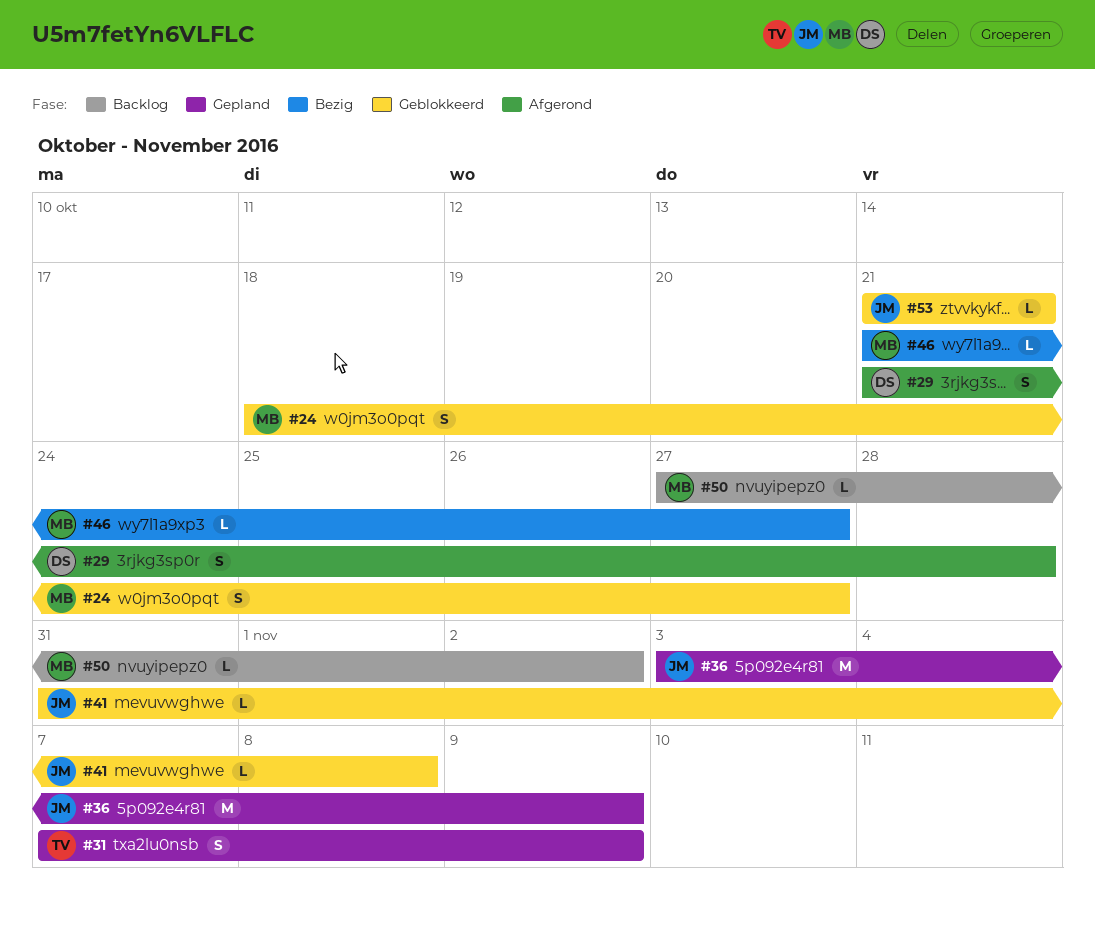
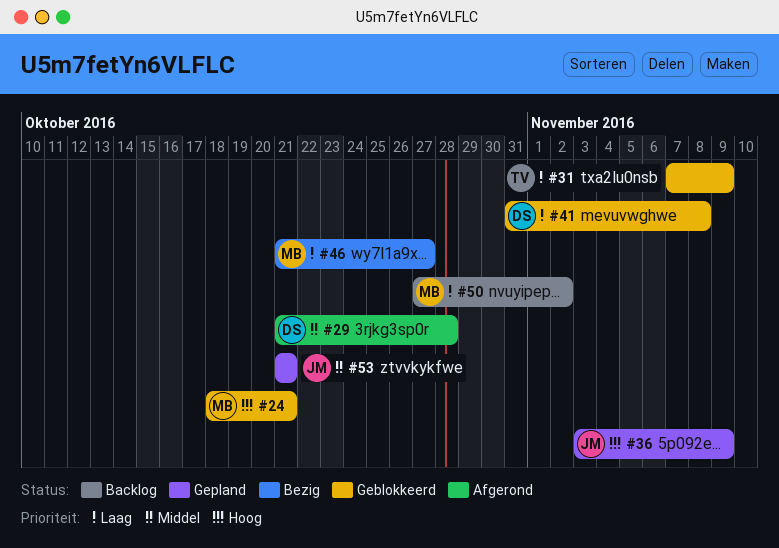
#24, due: Oct 27 -> Oct 21
#31, status: Gepland -> Geblokkeerd
#41, owner: JM -> DS
#53, status: Geblokkeerd -> Gepland

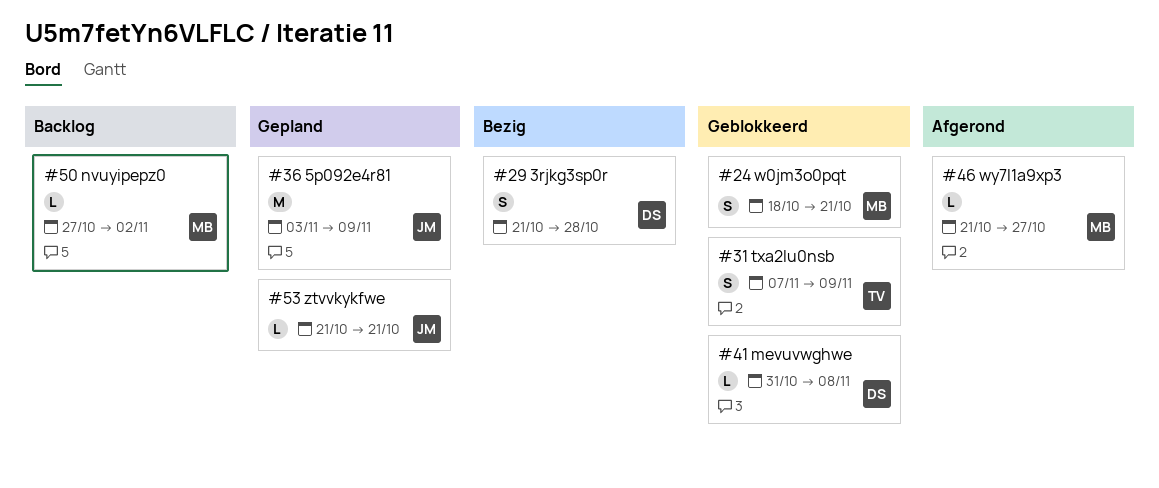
#29, status: Afgerond -> Bezig
#46, status: Bezig -> Afgerond

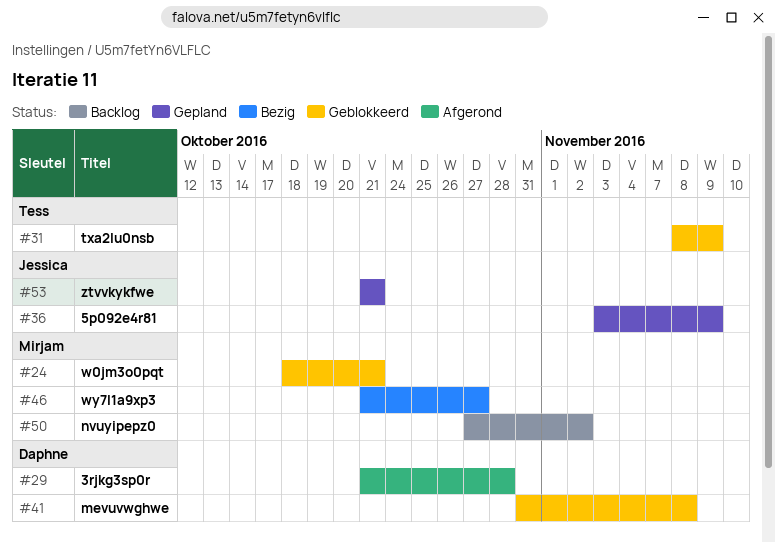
#29, status: Bezig -> Afgerond
#31, start: Nov 7 -> Nov 8
#46, status: Afgerond -> Bezig

